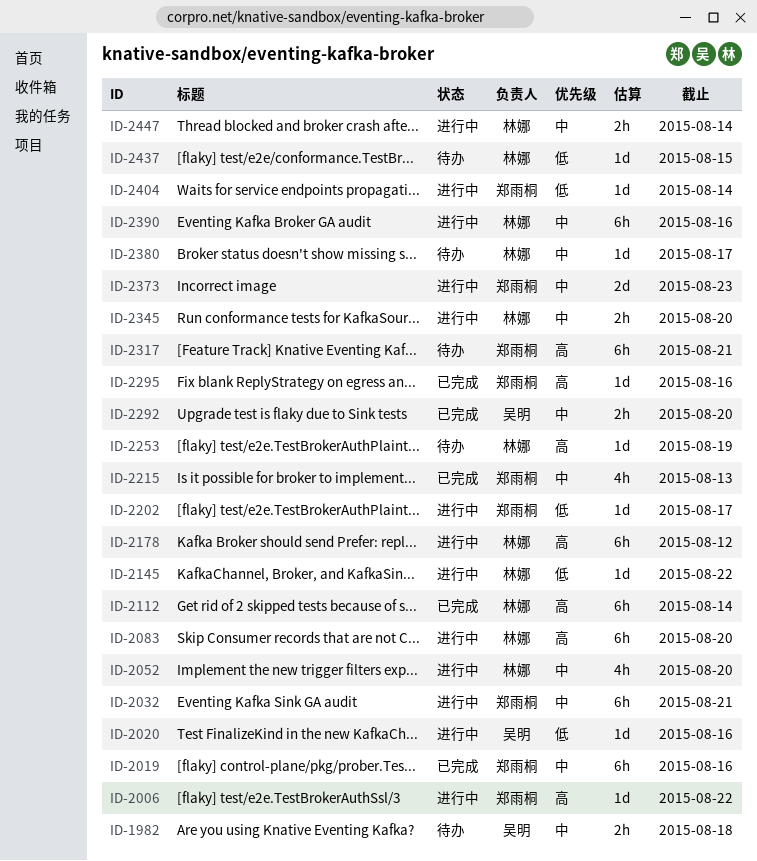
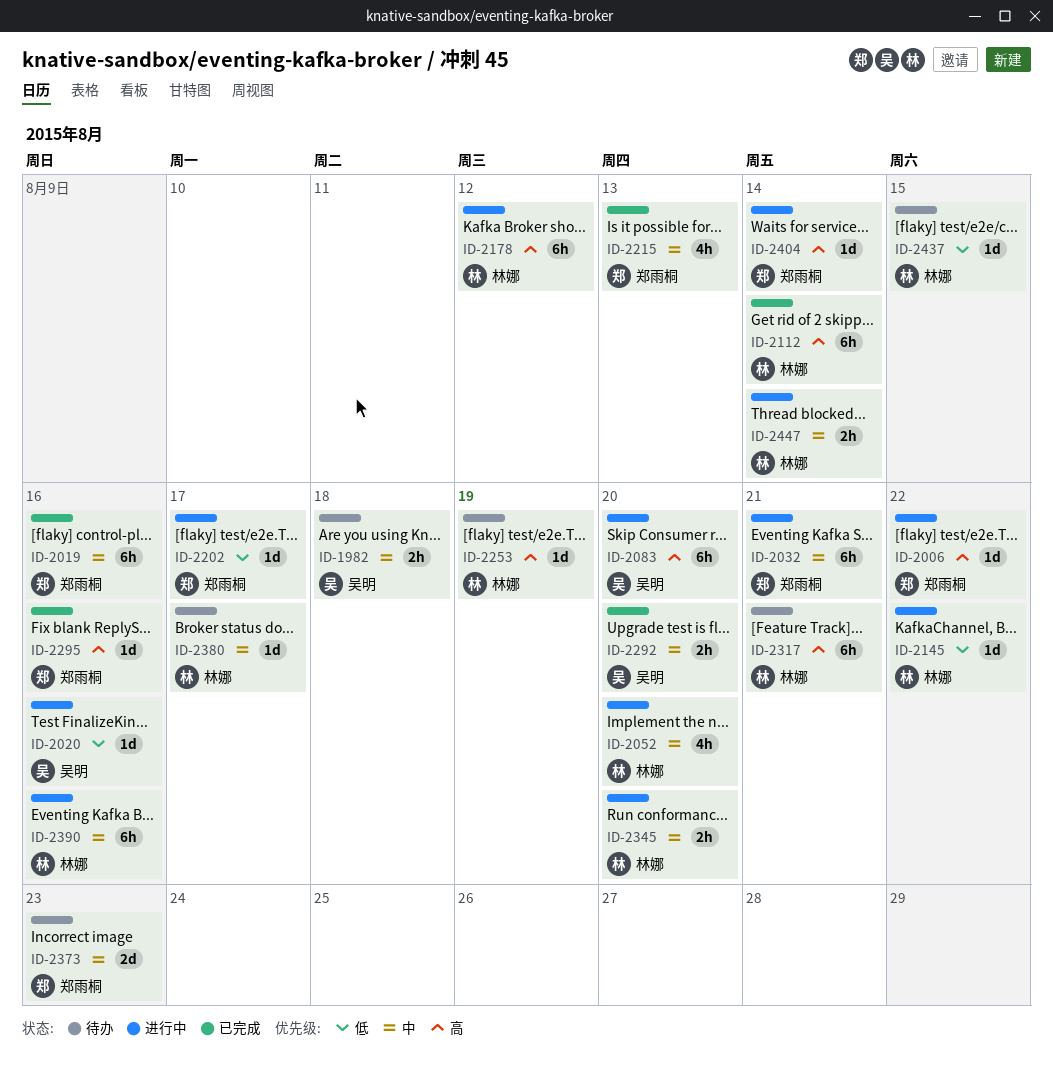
ID-2083, owner: 林娜 -> 吴明
ID-2317, owner: 郑雨桐 -> 林娜
ID-2373, status: 进行中 -> 待办
ID-2404, priority: 低 -> 高

